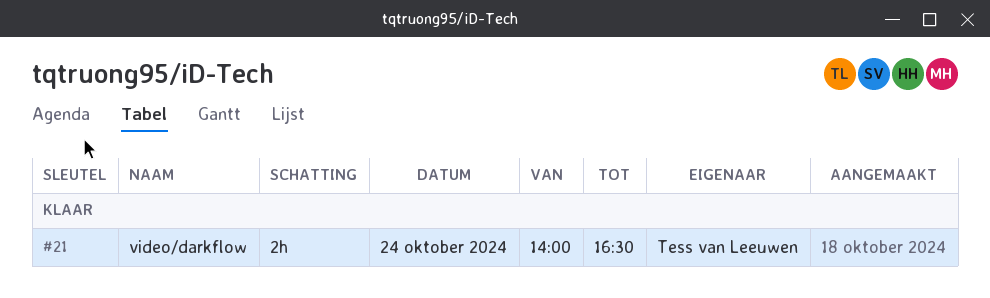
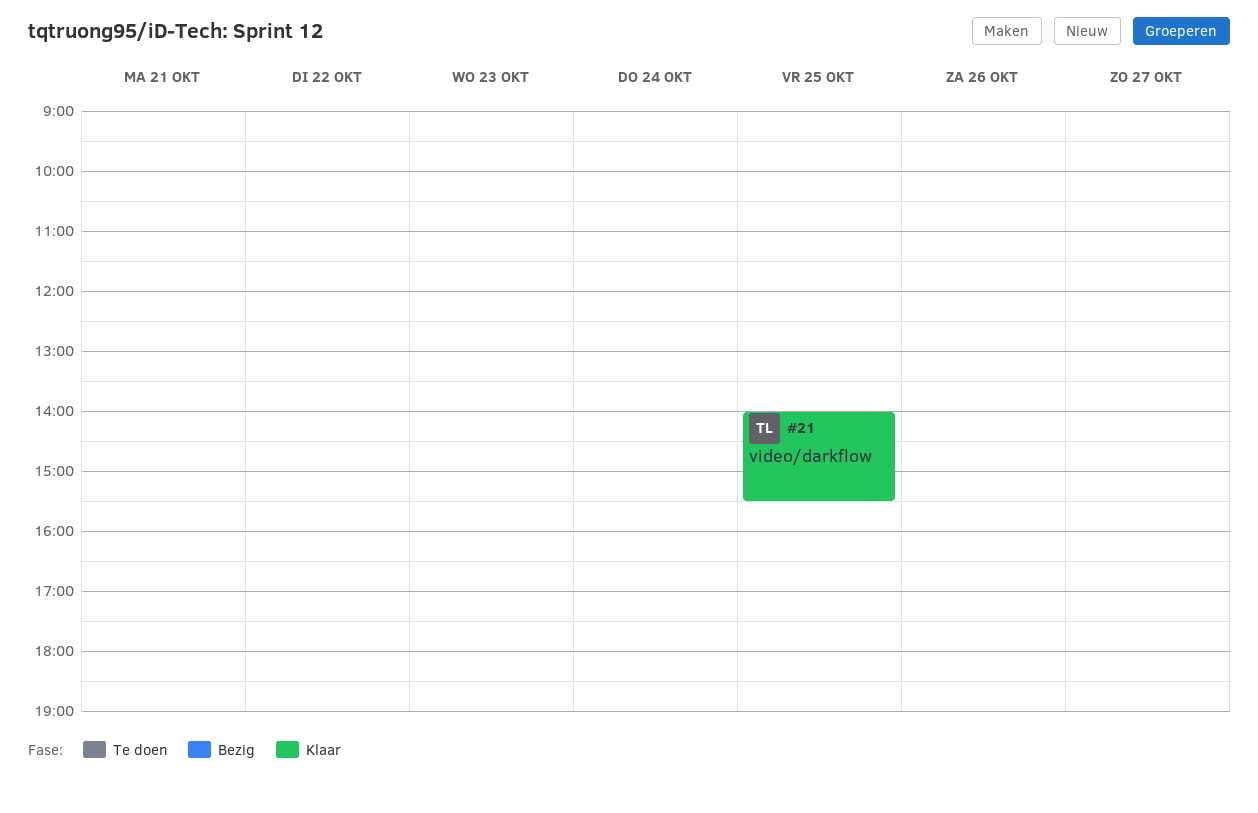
#21, day: Oct 24 -> Oct 25
#21, ends: 16:30 -> 15:30

